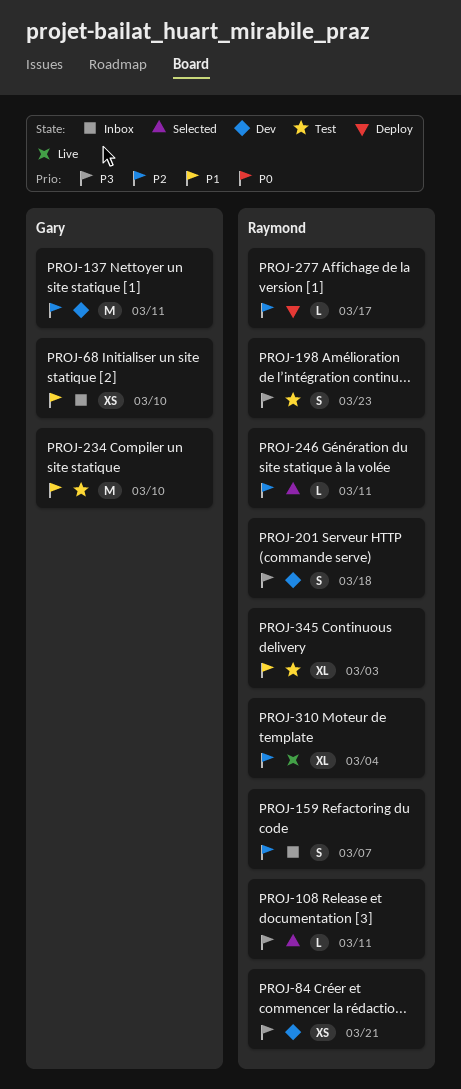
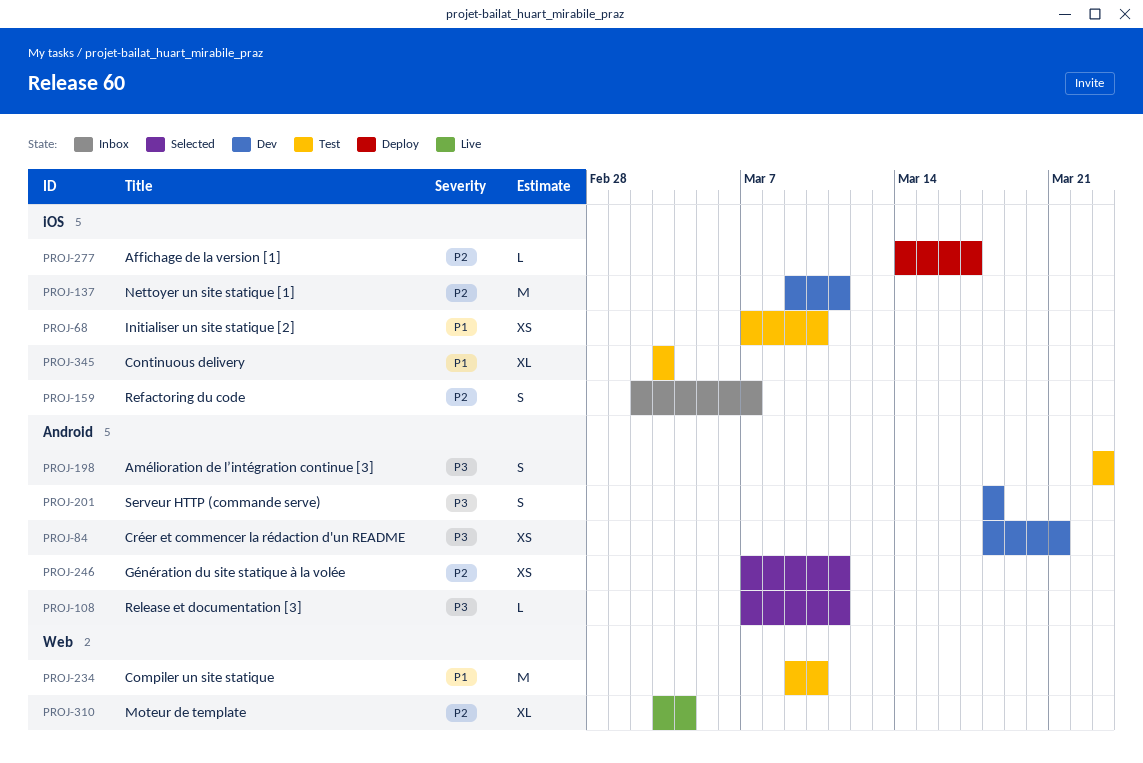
PROJ-68, status: Inbox -> Test
PROJ-246, estimate: L -> XS

